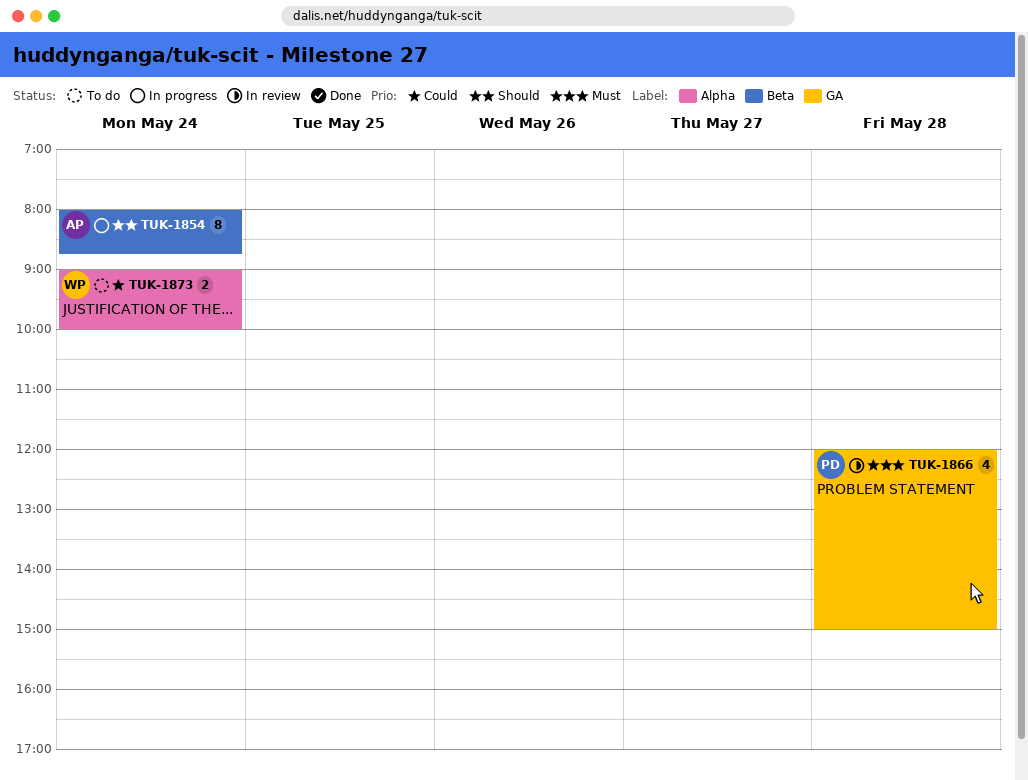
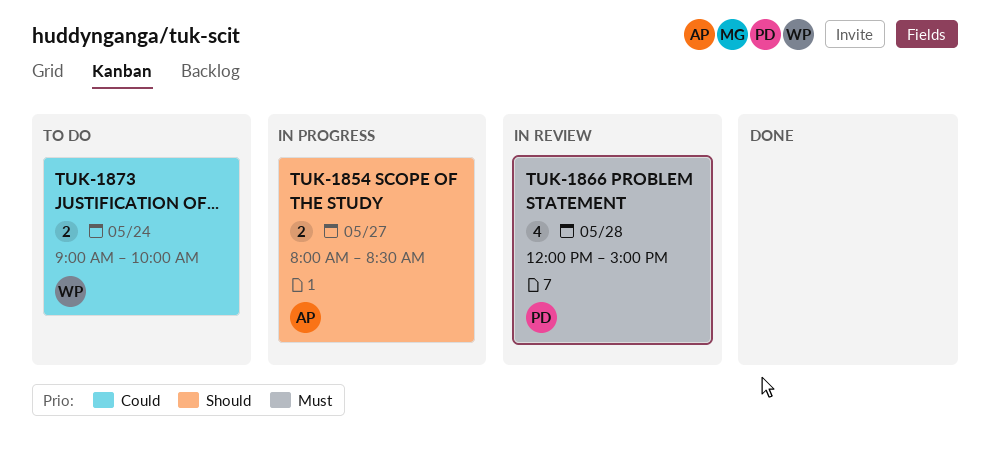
TUK-1854, estimate: 8 -> 2
TUK-1854, day: May 24 -> May 27
TUK-1854, ends: 08:45 -> 08:30

